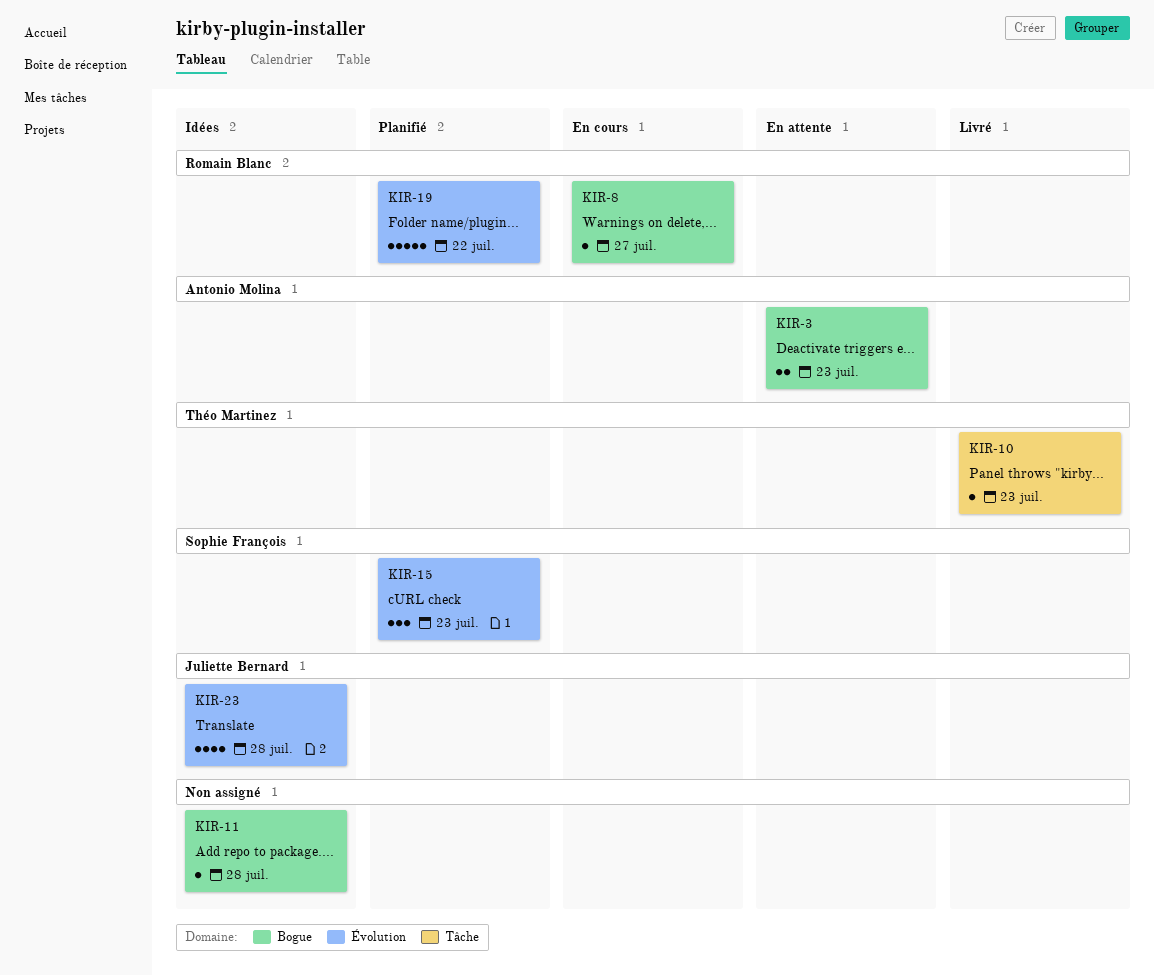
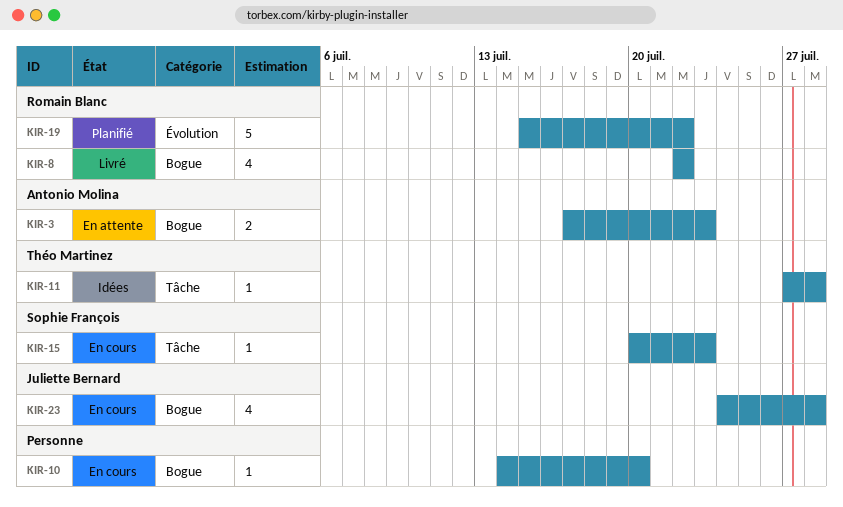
KIR-8, status: En cours -> Livré
KIR-8, estimate: 1 -> 4
KIR-8, due: Jul 27 -> Jul 22
KIR-10, status: Livré -> En cours
KIR-10, owner: Théo Martinez -> none
KIR-10, label: Tâche -> Bogue
KIR-10, due: Jul 23 -> Jul 20
KIR-11, owner: none -> Théo Martinez
KIR-11, label: Bogue -> Tâche
KIR-15, status: Planifié -> En cours
KIR-15, label: Évolution -> Tâche
KIR-15, estimate: 3 -> 1
KIR-23, status: Idées -> En cours
KIR-23, label: Évolution -> Bogue

